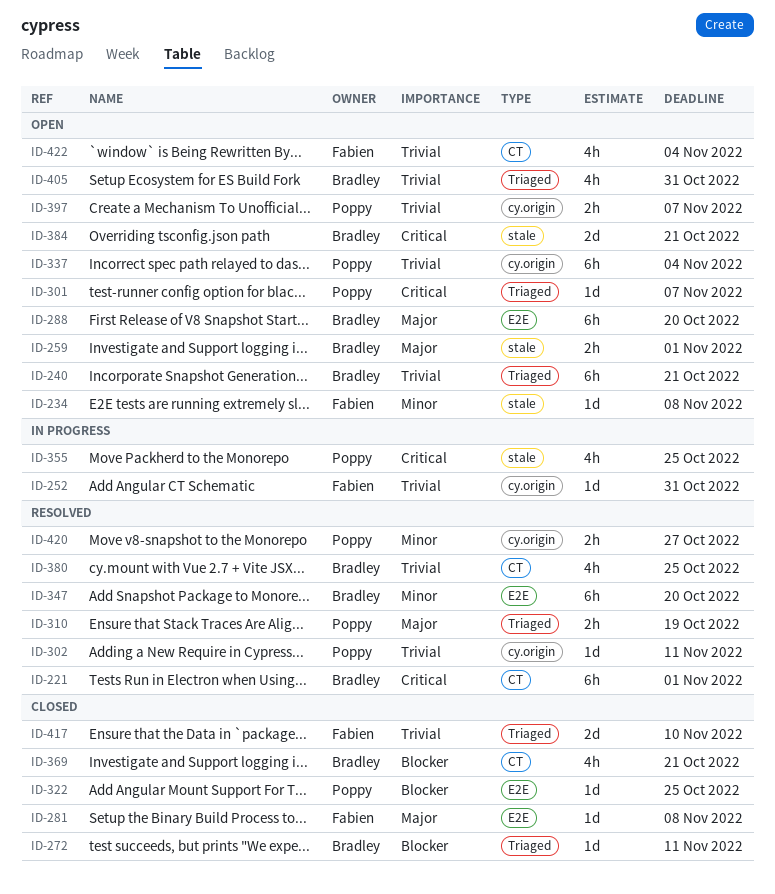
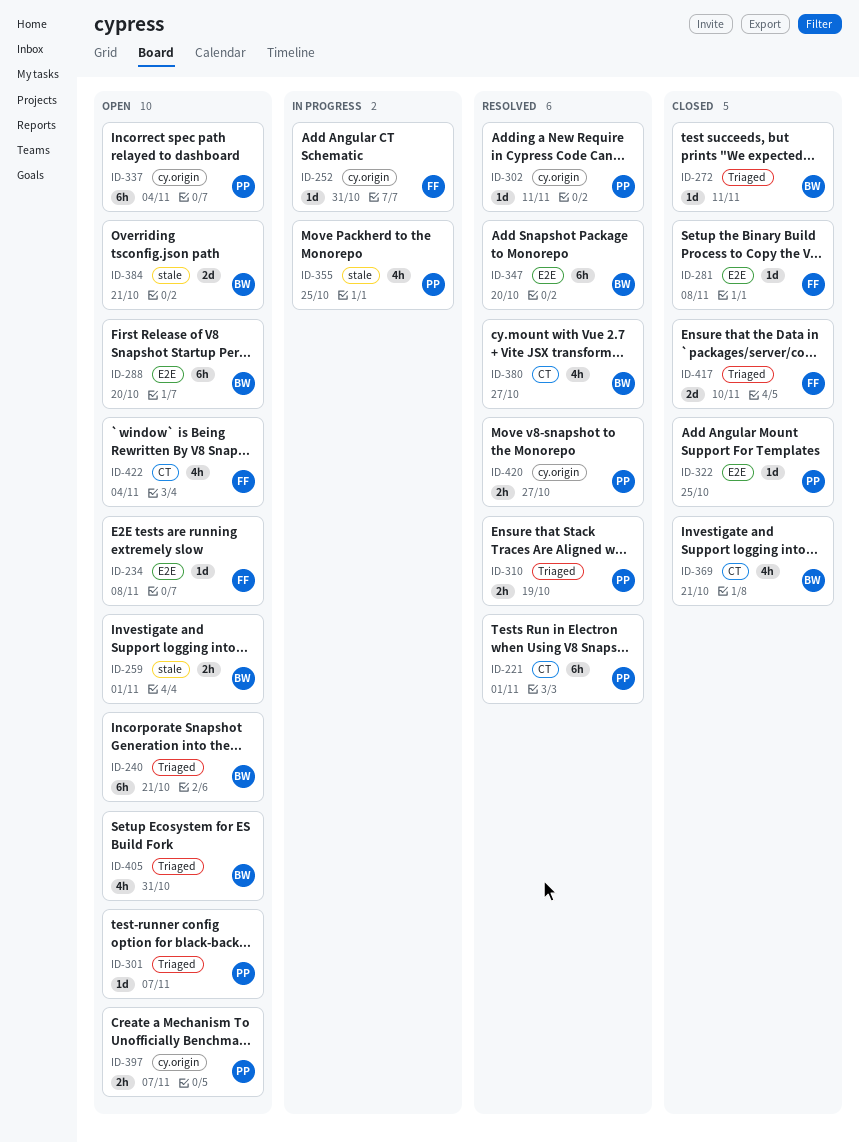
ID-221, owner: Bradley -> Poppy
ID-234, label: stale -> E2E
ID-380, due: Oct 25 -> Oct 27

